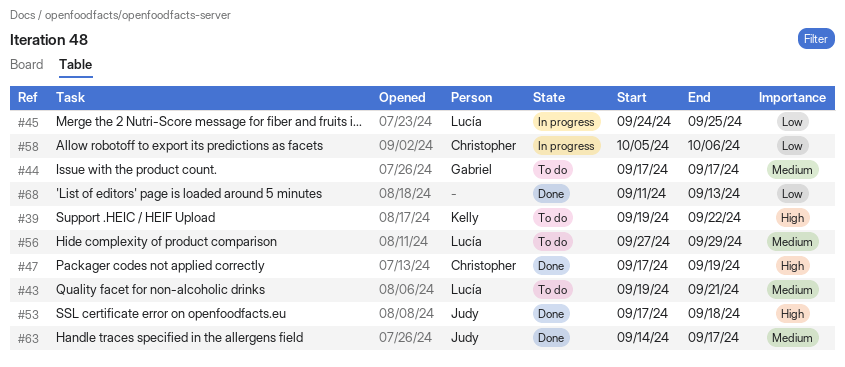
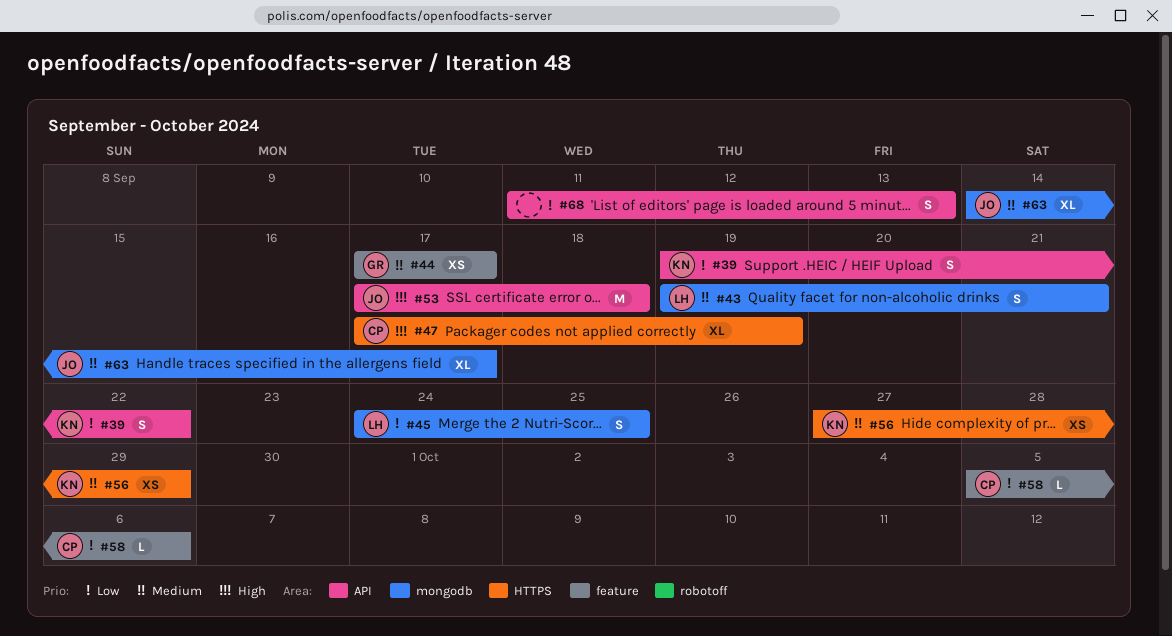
#39, priority: High -> Low
#56, owner: Lucía -> Kelly

